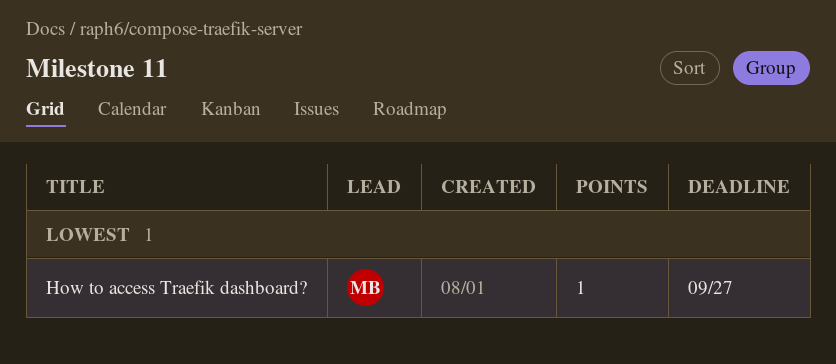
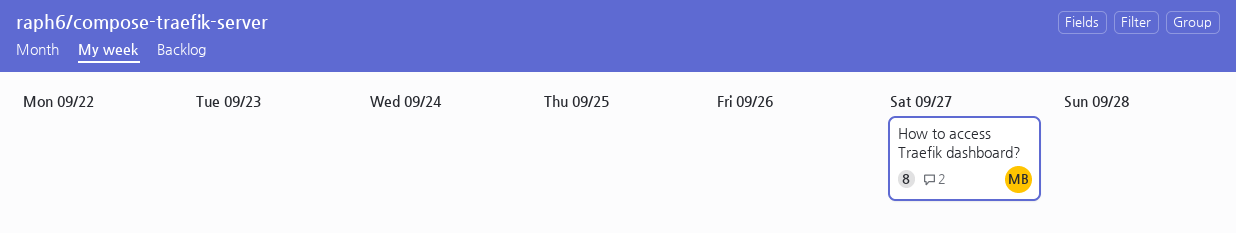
How to access Traefik dashboard?, estimate: 1 -> 8

